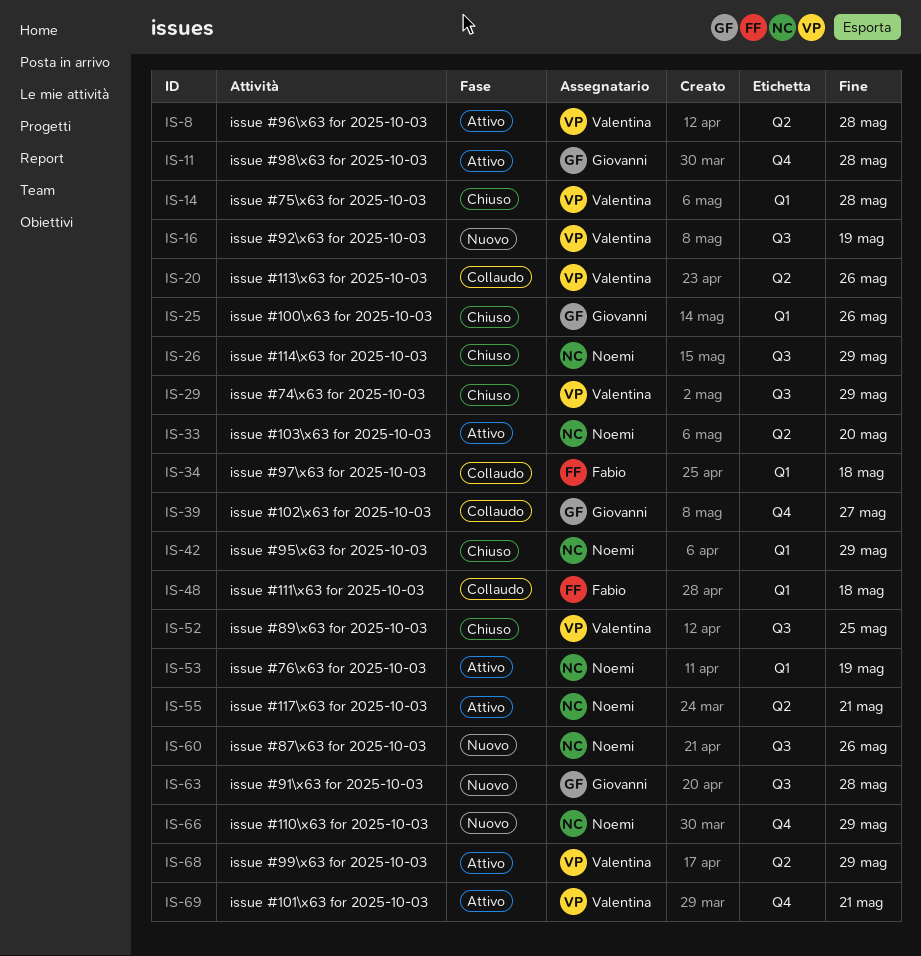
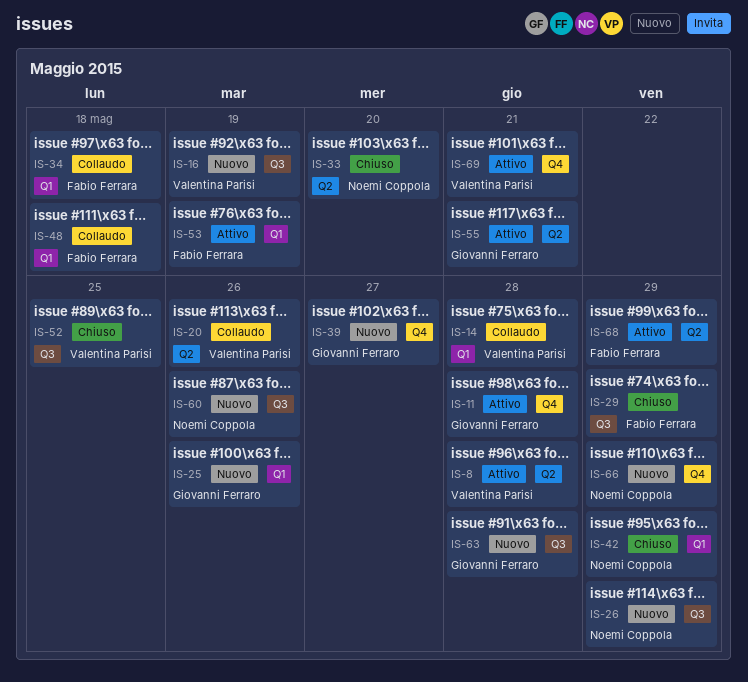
IS-14, status: Chiuso -> Collaudo
IS-25, status: Chiuso -> Nuovo
IS-26, status: Chiuso -> Nuovo
IS-29, owner: Valentina Parisi -> Fabio Ferrara
IS-33, status: Attivo -> Chiuso
IS-39, status: Collaudo -> Nuovo
IS-53, owner: Noemi Coppola -> Fabio Ferrara
IS-55, owner: Noemi Coppola -> Giovanni Ferraro
IS-68, owner: Valentina Parisi -> Fabio Ferrara

